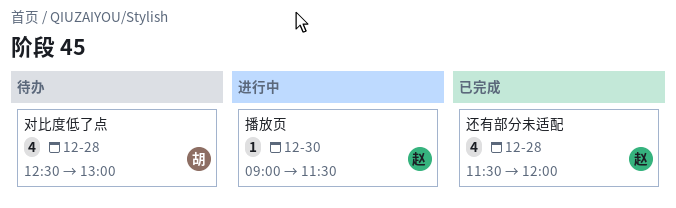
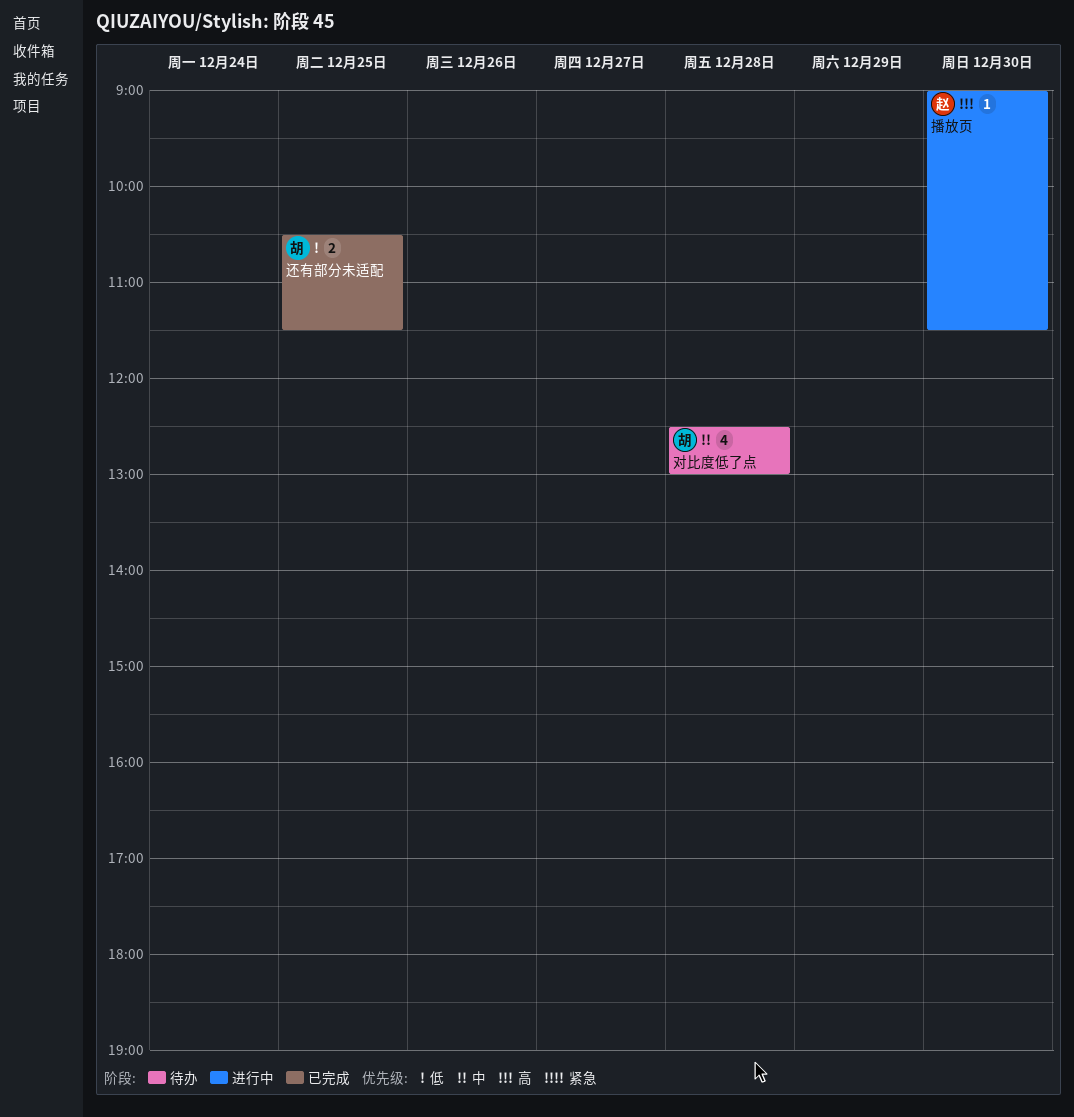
还有部分未适配, owner: 赵 -> 胡
还有部分未适配, estimate: 4 -> 2
还有部分未适配, day: Dec 28 -> Dec 25
还有部分未适配, begins: 11:30 -> 10:30
还有部分未适配, ends: 12:00 -> 11:30

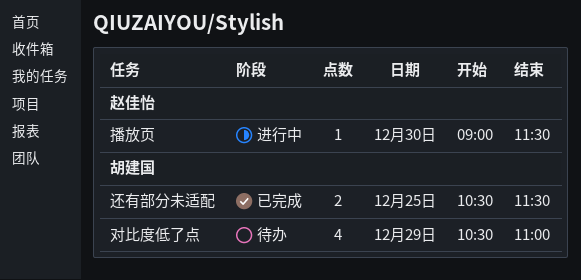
对比度低了点, day: Dec 28 -> Dec 29
对比度低了点, begins: 12:30 -> 10:30
对比度低了点, ends: 13:00 -> 11:00

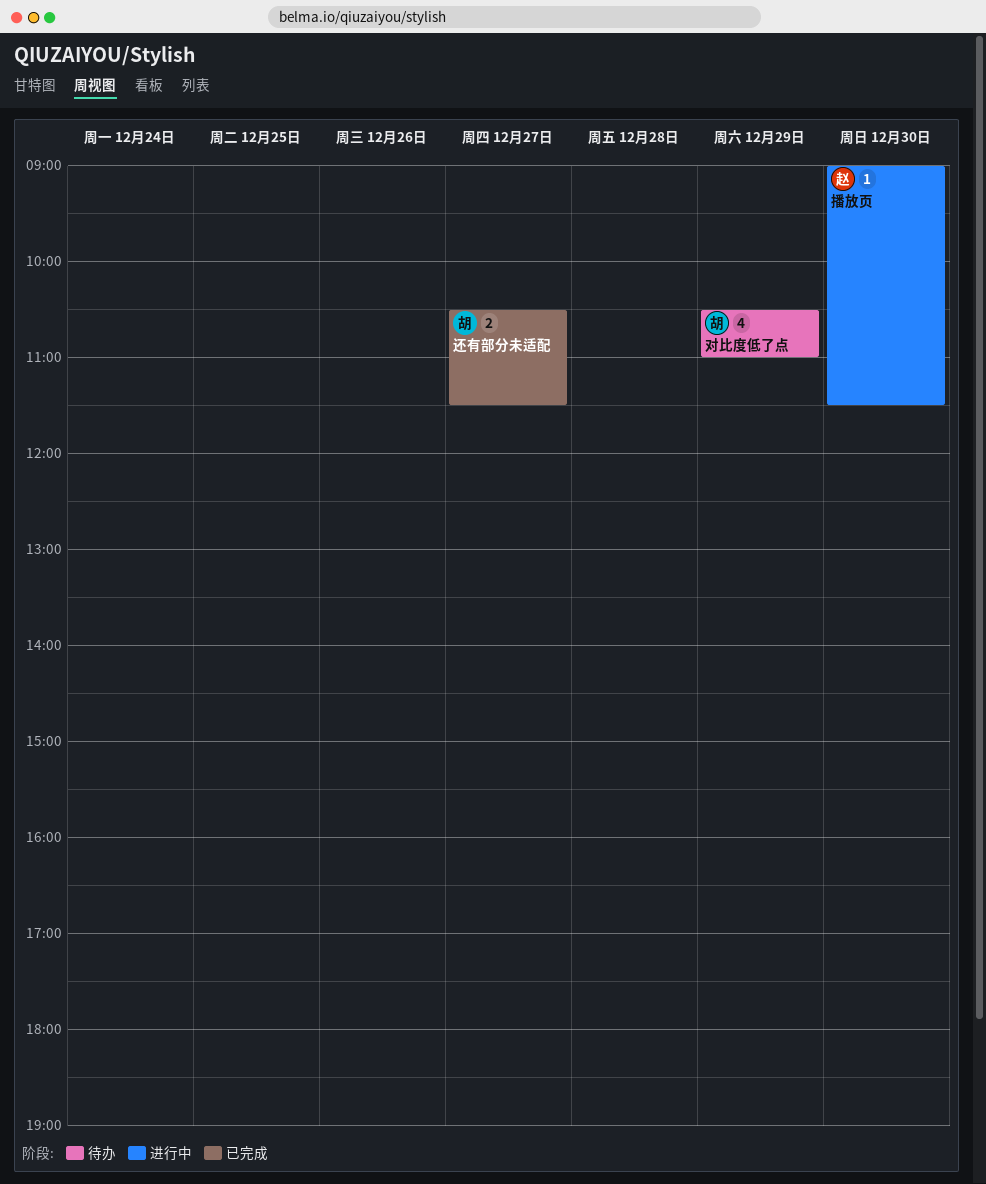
还有部分未适配, day: Dec 25 -> Dec 27

